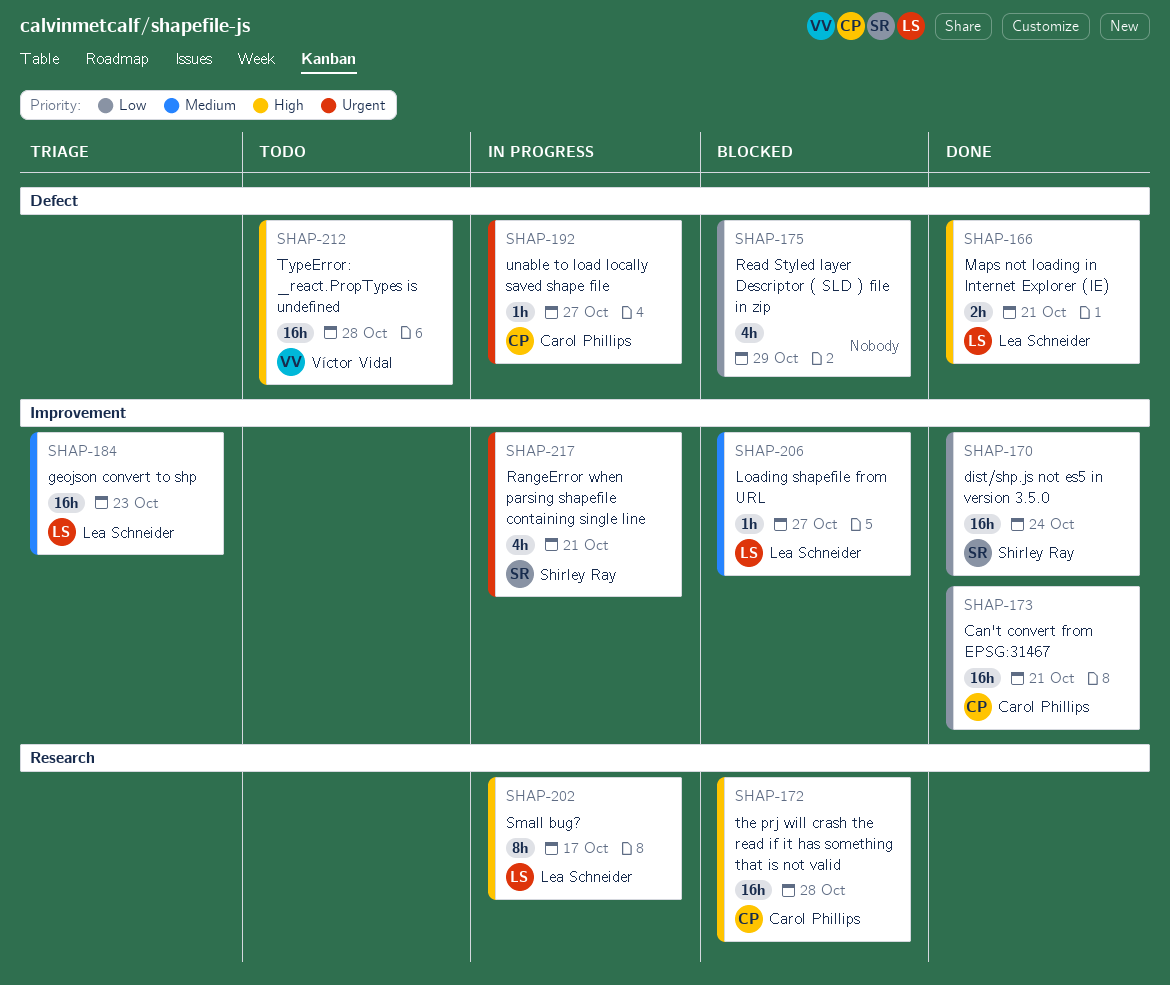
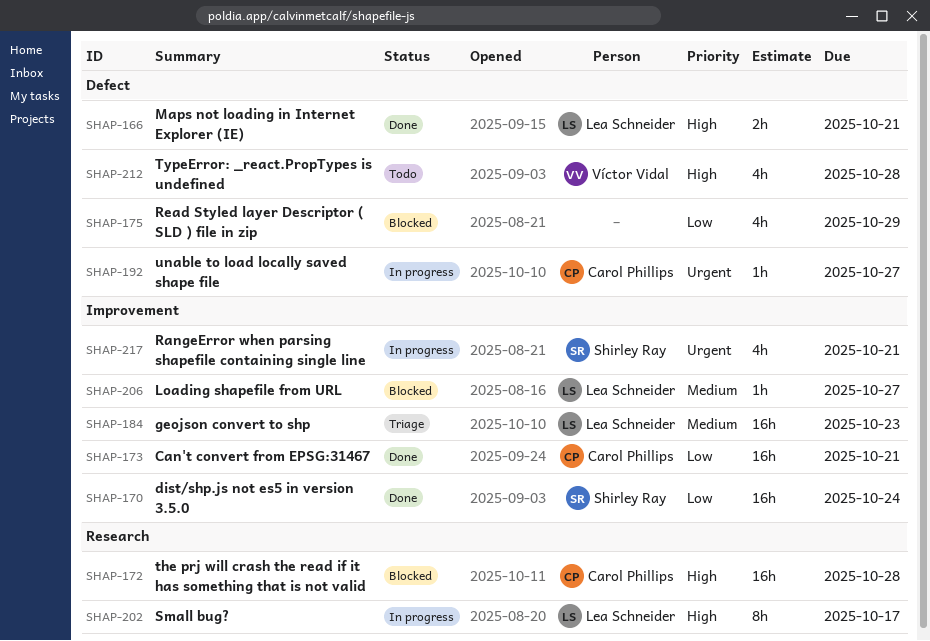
SHAP-212, estimate: 16h -> 4h

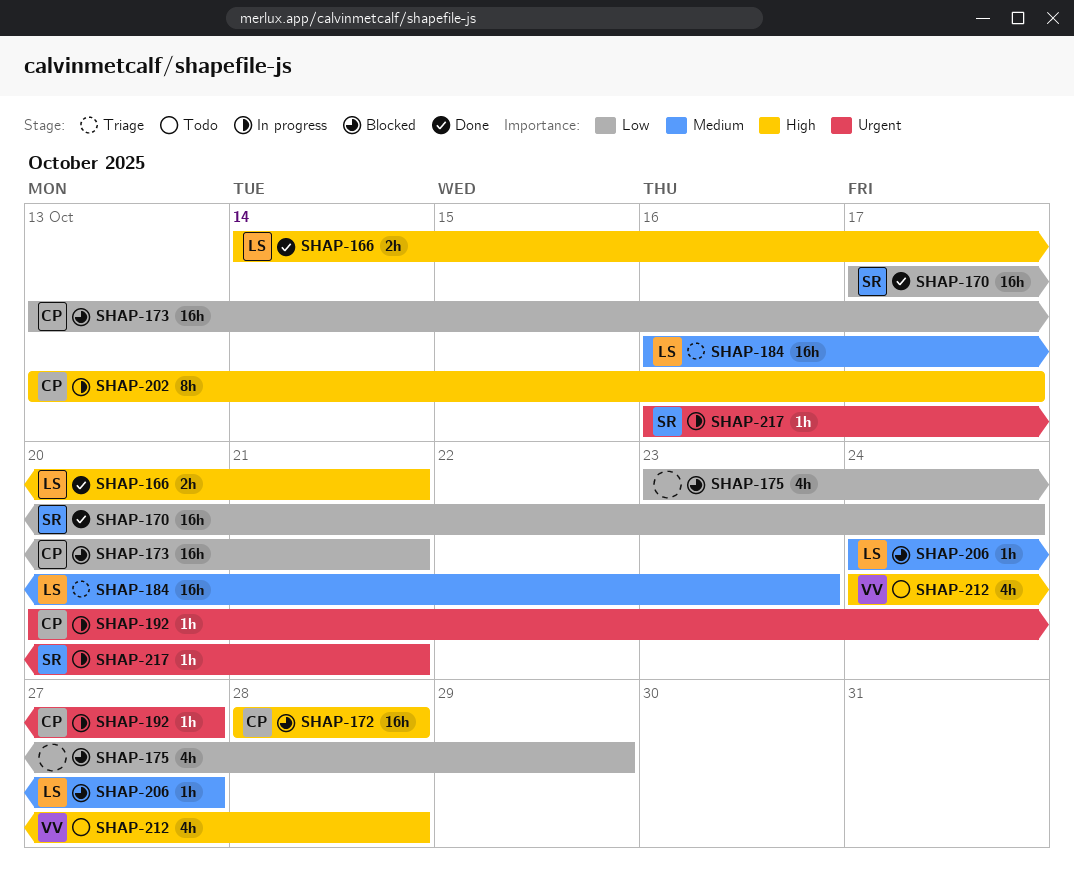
SHAP-173, status: Done -> Blocked
SHAP-202, owner: Lea Schneider -> Carol Phillips
SHAP-217, estimate: 4h -> 1h

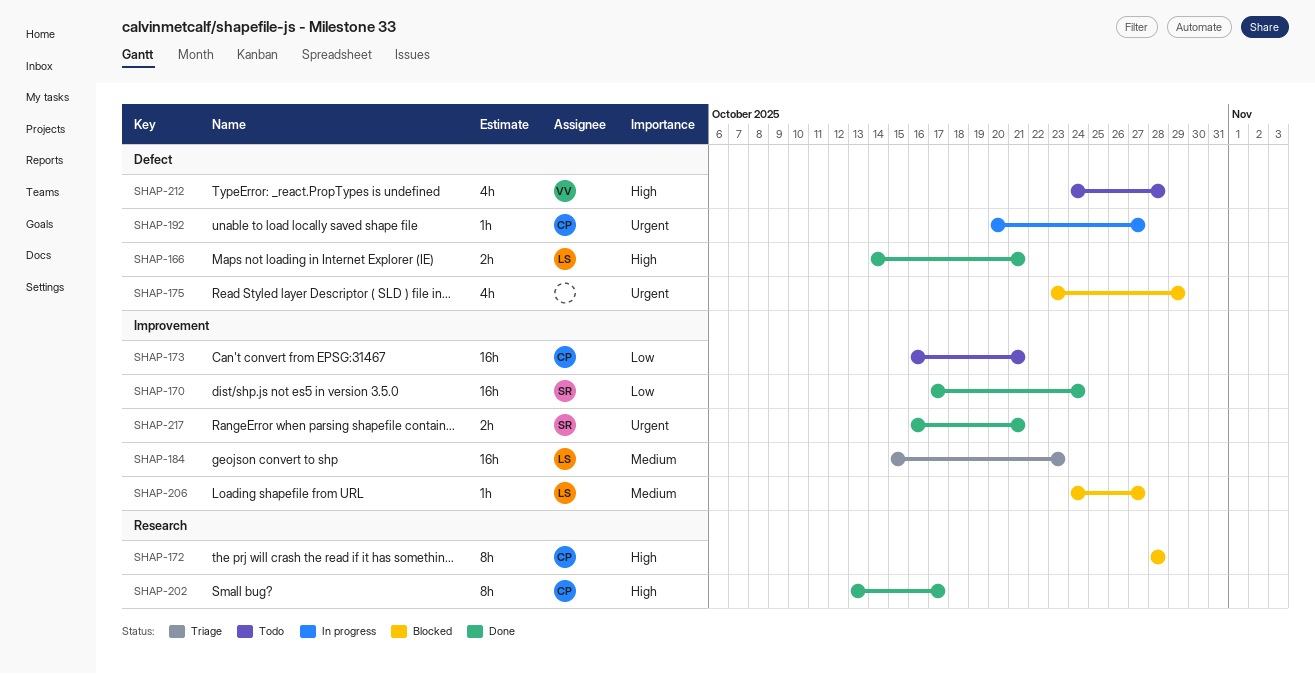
SHAP-172, estimate: 16h -> 8h
SHAP-173, status: Blocked -> Todo
SHAP-173, start: Oct 13 -> Oct 16
SHAP-175, priority: Low -> Urgent
SHAP-184, start: Oct 16 -> Oct 15
SHAP-202, status: In progress -> Done
SHAP-217, status: In progress -> Done
SHAP-217, estimate: 1h -> 2h

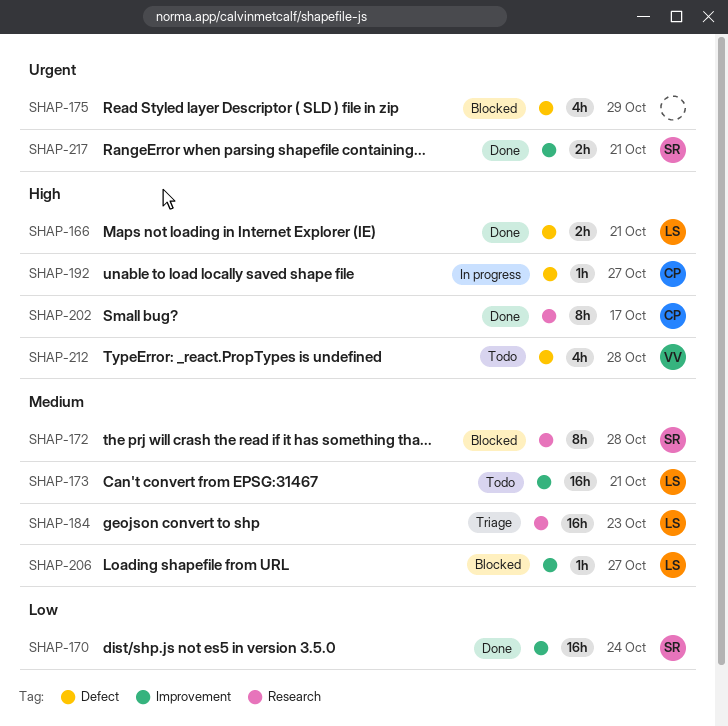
SHAP-172, owner: CP -> SR
SHAP-172, priority: High -> Medium
SHAP-173, owner: CP -> LS
SHAP-173, priority: Low -> Medium
SHAP-184, label: Improvement -> Research
SHAP-192, priority: Urgent -> High

